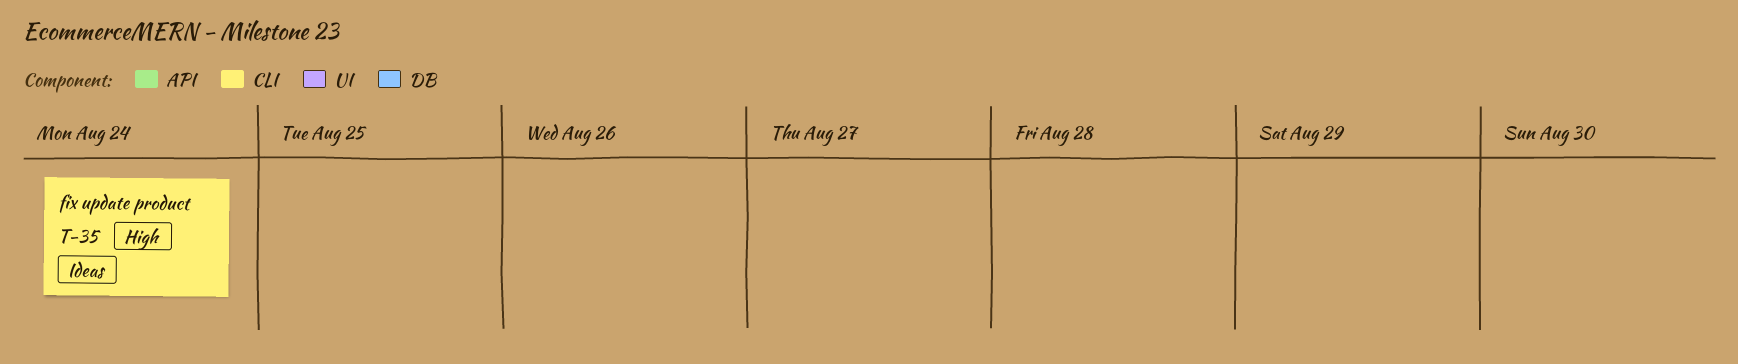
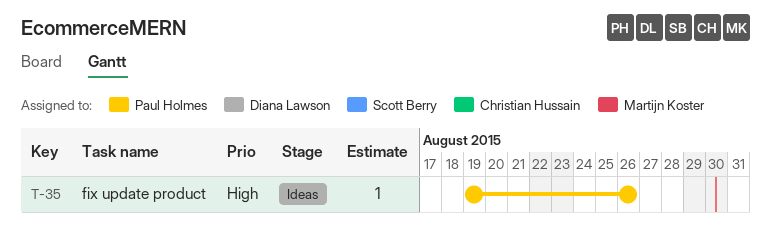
T-35, due: Aug 24 -> Aug 26

